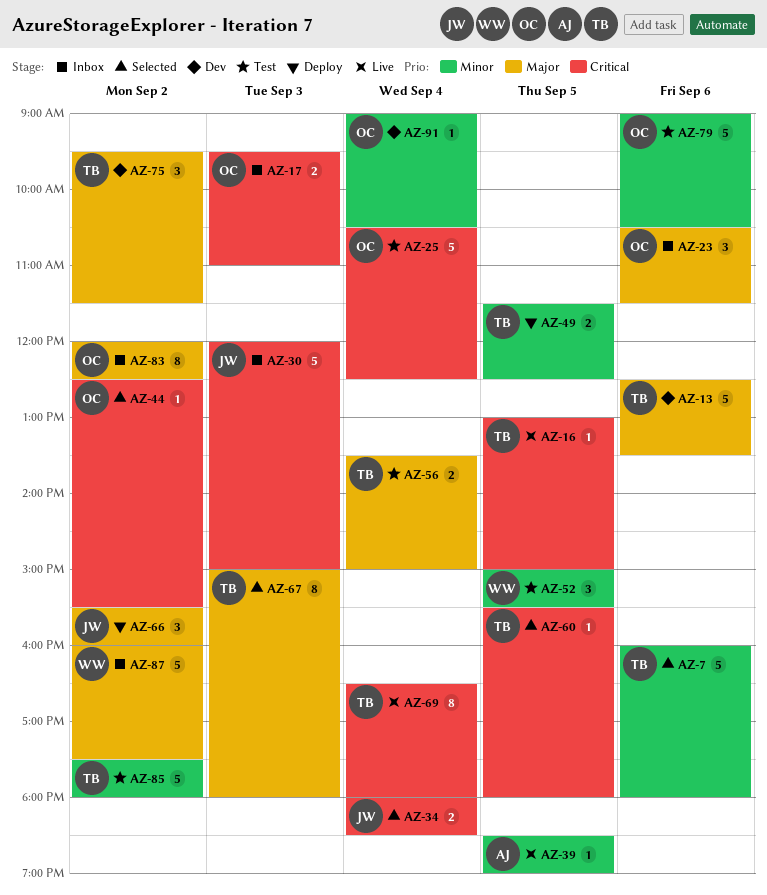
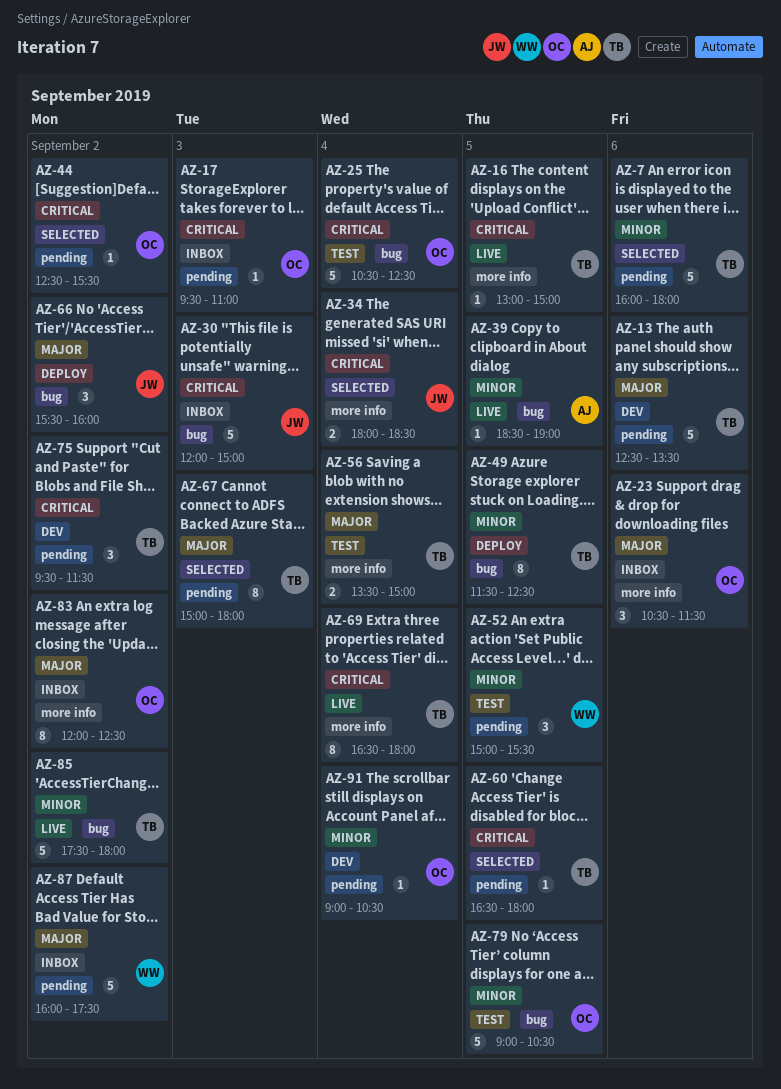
AZ-17, estimate: 2 -> 1
AZ-49, estimate: 2 -> 8
AZ-60, begins: 15:30 -> 16:30
AZ-75, priority: Major -> Critical
AZ-79, day: Sep 6 -> Sep 5
AZ-85, status: Test -> Live

